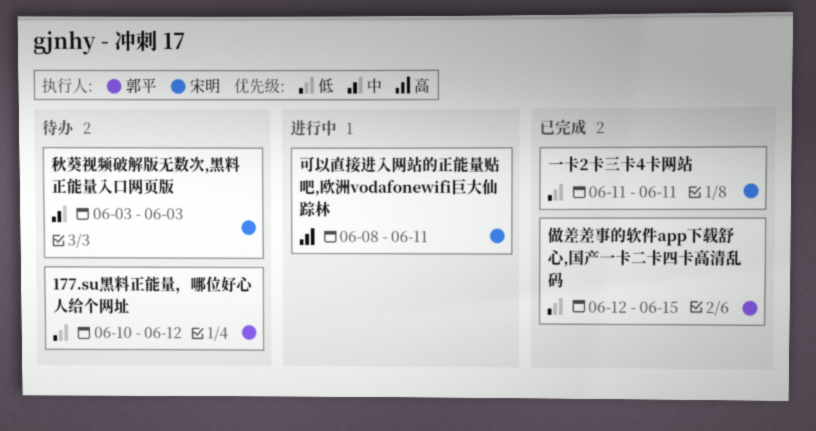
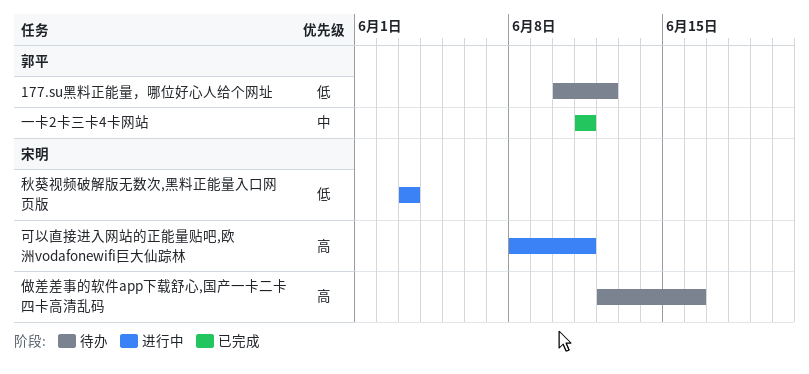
一卡2卡三卡4卡网站, owner: 宋明 -> 郭平
一卡2卡三卡4卡网站, priority: 低 -> 中
做差差事的软件app下载舒心,国产一卡二卡四卡高清乱码, status: 已完成 -> 待办
做差差事的软件app下载舒心,国产一卡二卡四卡高清乱码, owner: 郭平 -> 宋明
做差差事的软件app下载舒心,国产一卡二卡四卡高清乱码, priority: 低 -> 高
做差差事的软件app下载舒心,国产一卡二卡四卡高清乱码, due: Jun 15 -> Jun 16
秋葵视频破解版无数次,黑料正能量入口网页版, status: 待办 -> 进行中
秋葵视频破解版无数次,黑料正能量入口网页版, priority: 中 -> 低

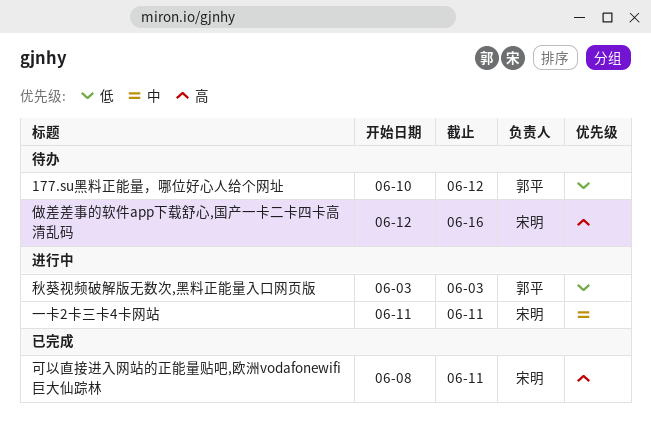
一卡2卡三卡4卡网站, status: 已完成 -> 进行中
一卡2卡三卡4卡网站, owner: 郭平 -> 宋明
可以直接进入网站的正能量贴吧,欧洲vodafonewifi巨大仙踪林, status: 进行中 -> 已完成
秋葵视频破解版无数次,黑料正能量入口网页版, owner: 宋明 -> 郭平

